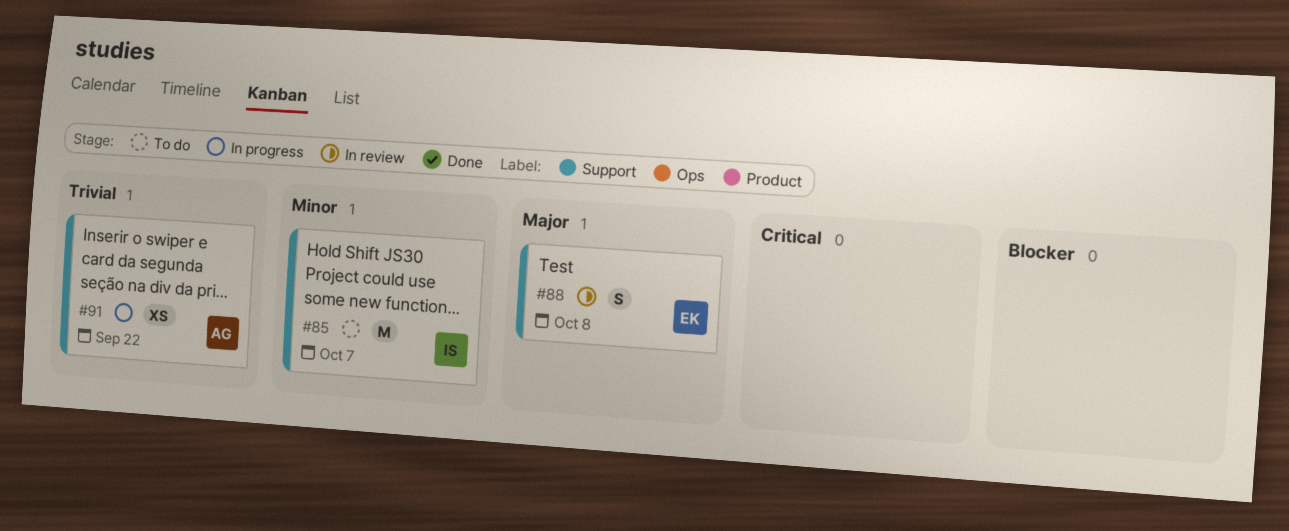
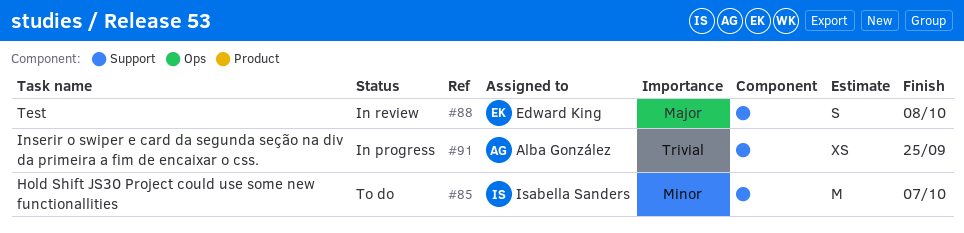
#91, due: Sep 22 -> Sep 25

